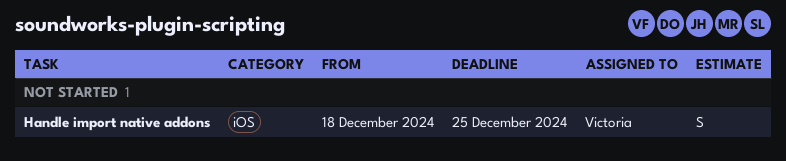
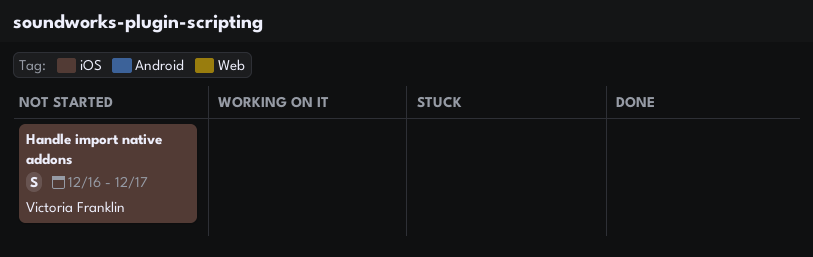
Handle import native addons, start: Dec 18 -> Dec 16
Handle import native addons, due: Dec 25 -> Dec 17

